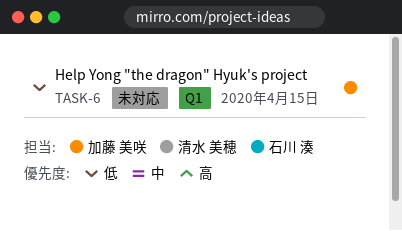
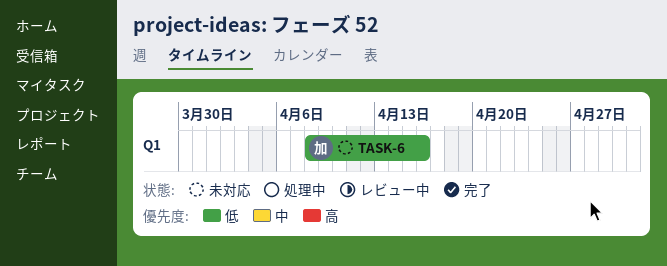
TASK-6, due: Apr 15 -> Apr 16

